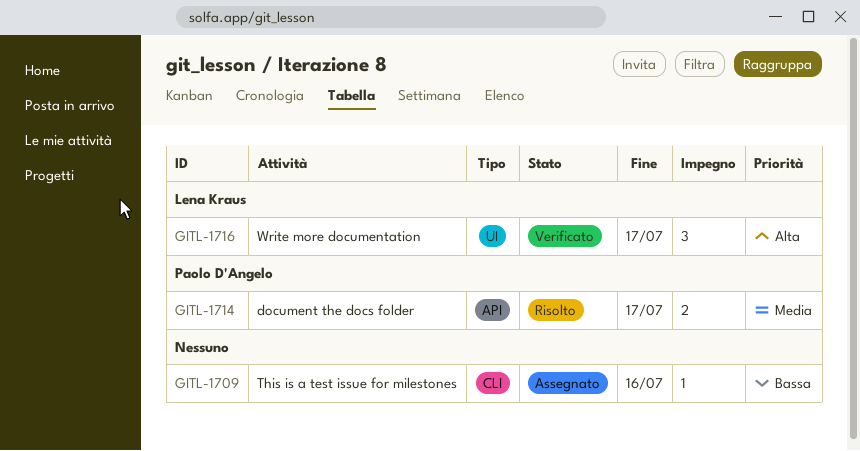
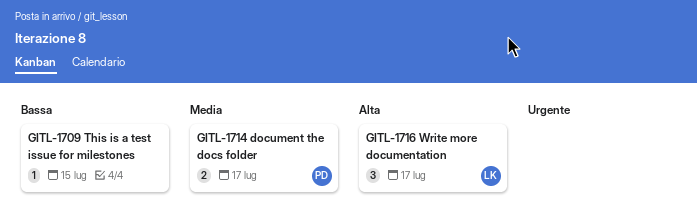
GITL-1709, due: Jul 16 -> Jul 15

